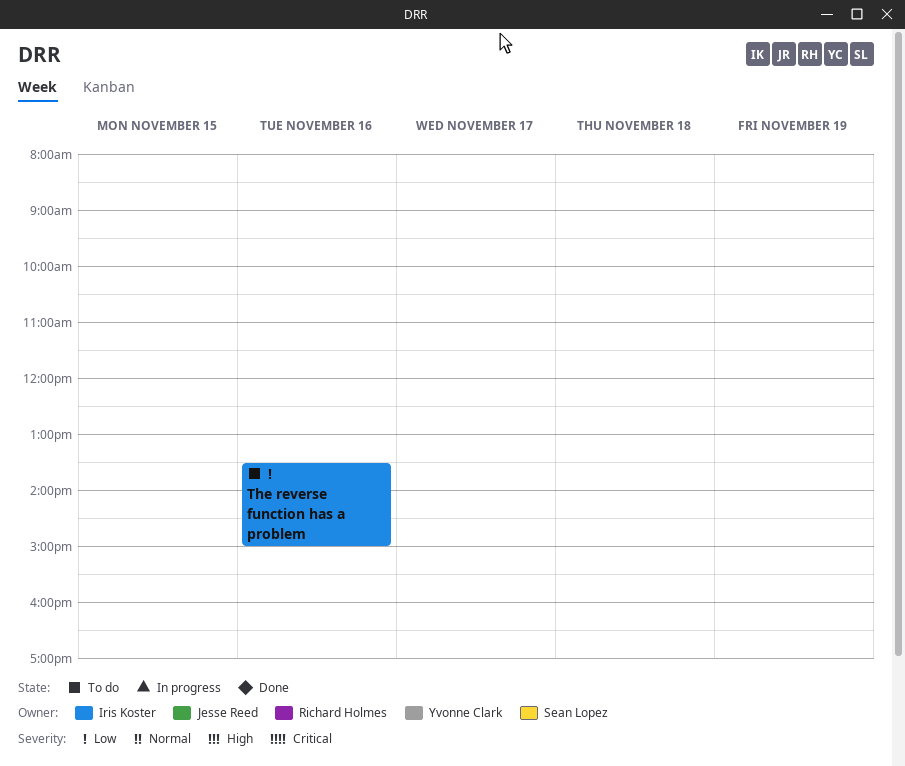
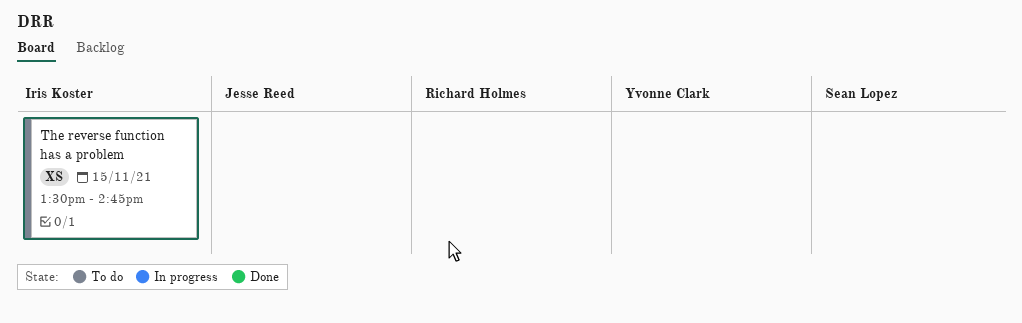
The reverse function has a problem, day: Nov 16 -> Nov 15
The reverse function has a problem, ends: 15:00 -> 14:45

